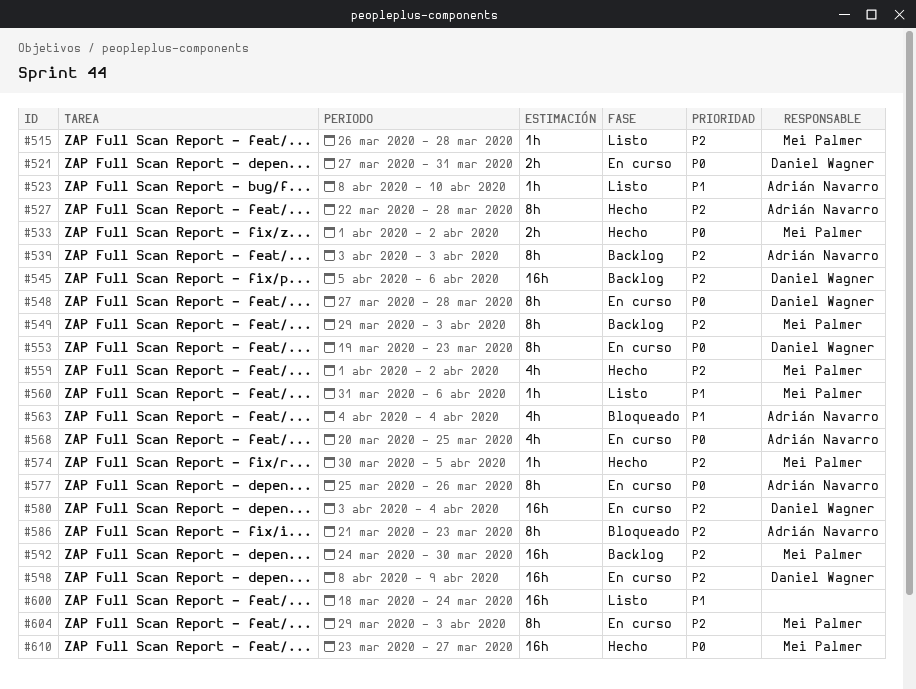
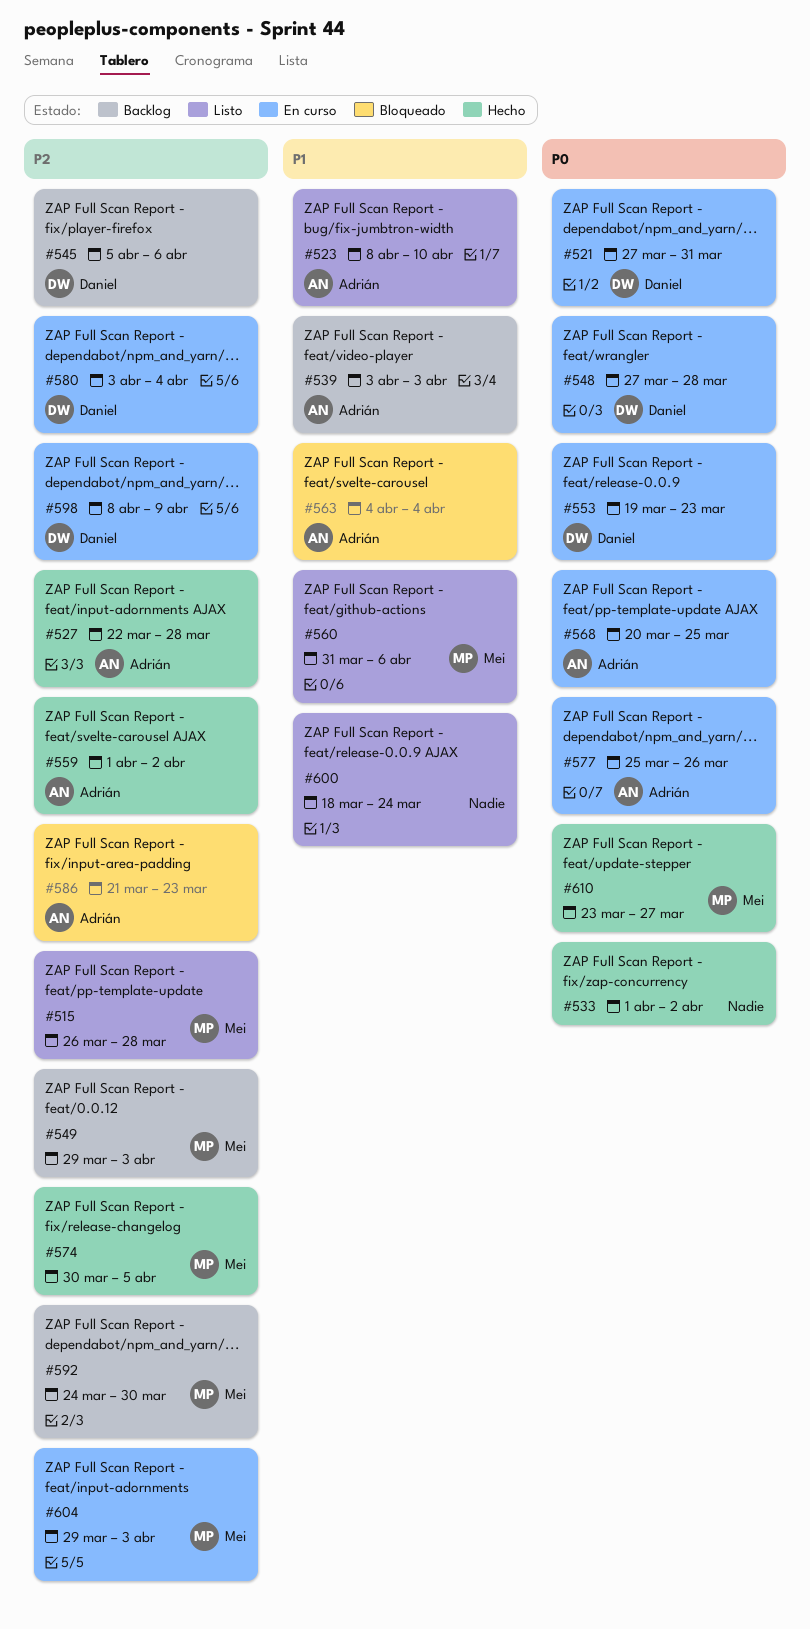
#533, owner: Mei Palmer -> none
#539, priority: P2 -> P1
#559, owner: Mei Palmer -> Adrián Navarro

